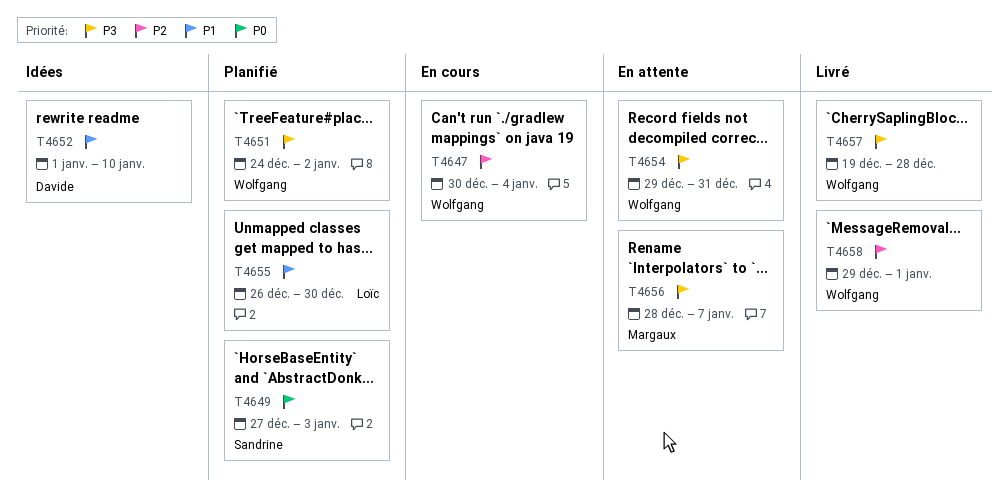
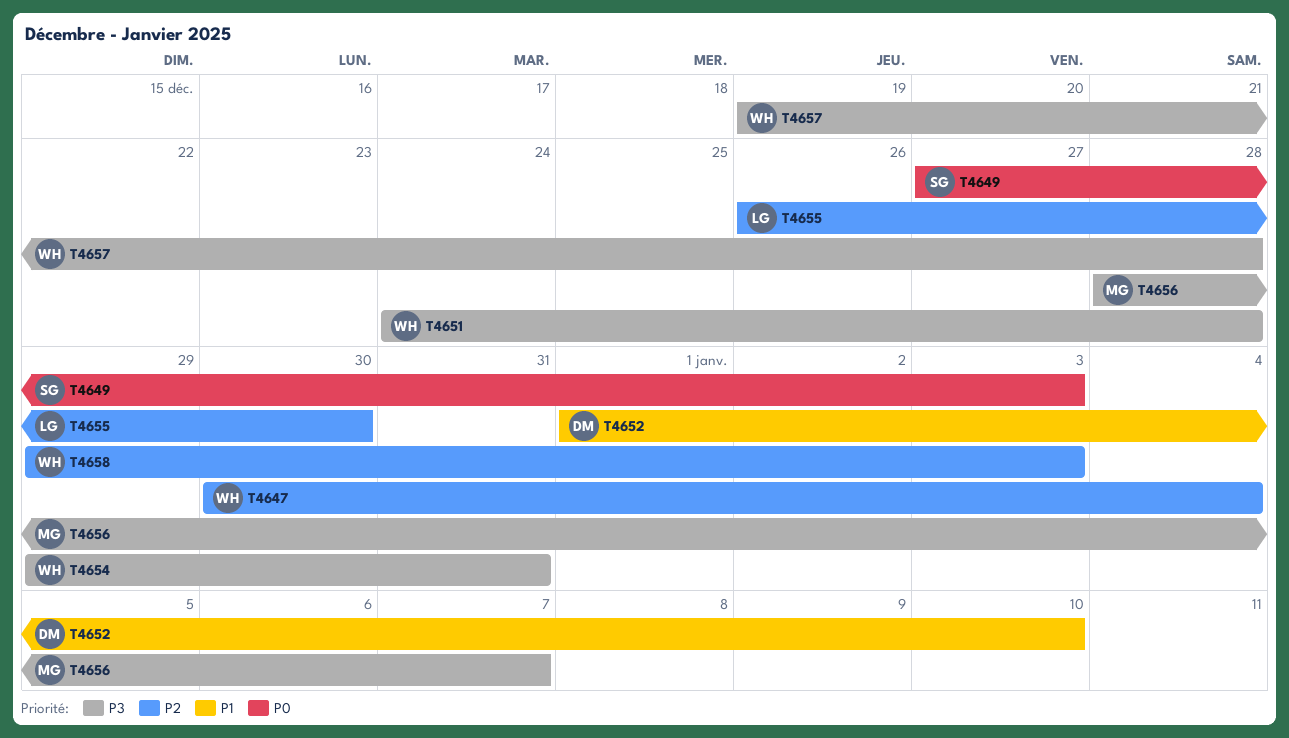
T4651, due: Jan 2 -> Dec 28
T4655, priority: P1 -> P2
T4658, due: Jan 1 -> Jan 3

